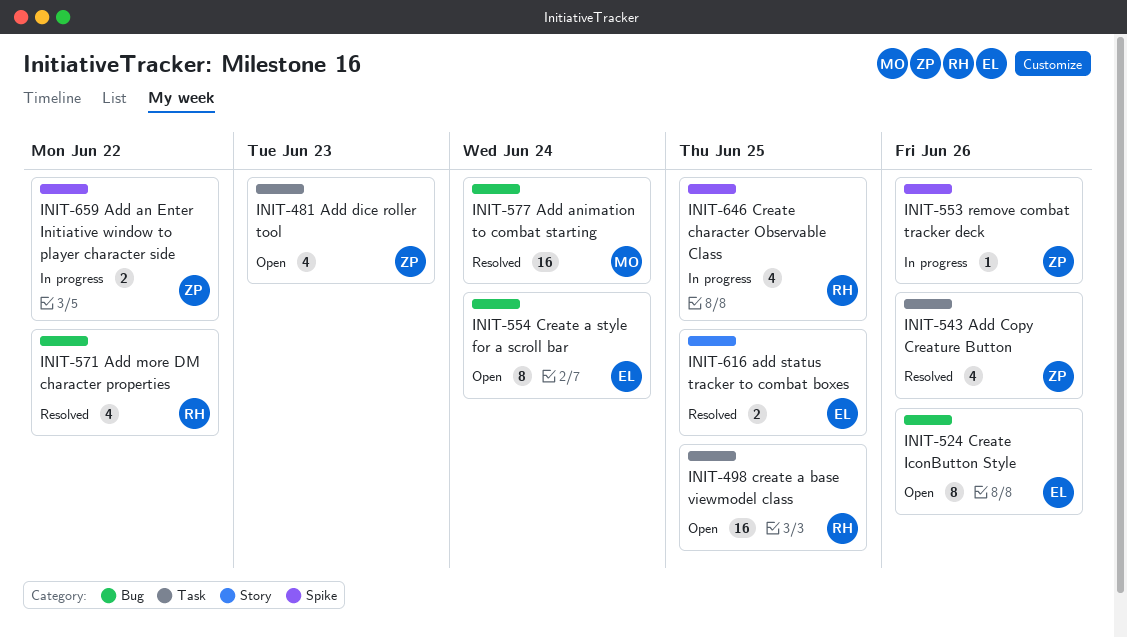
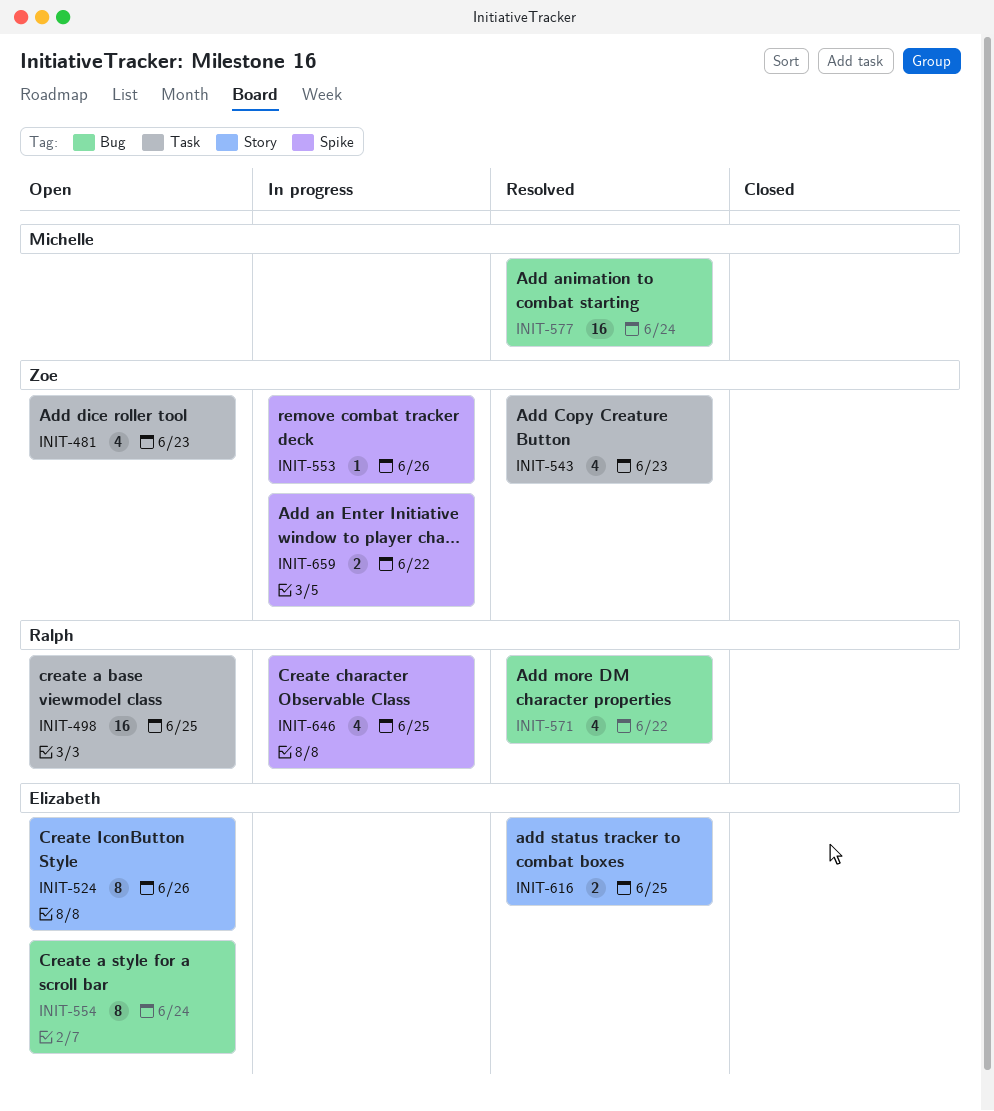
INIT-524, label: Bug -> Story
INIT-543, due: Jun 26 -> Jun 23

